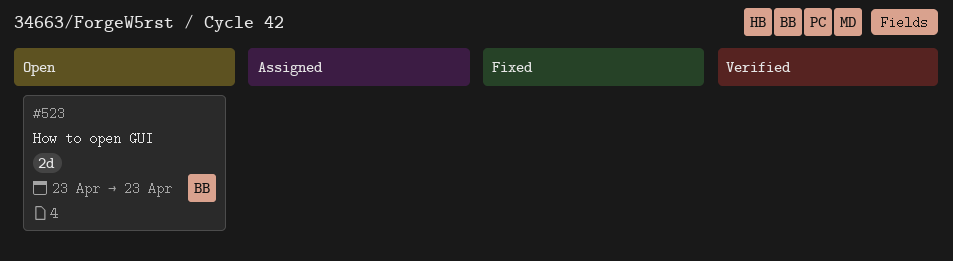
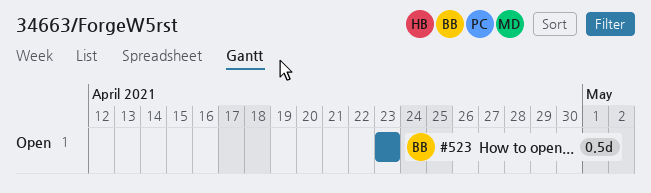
#523, estimate: 2d -> 0.5d

